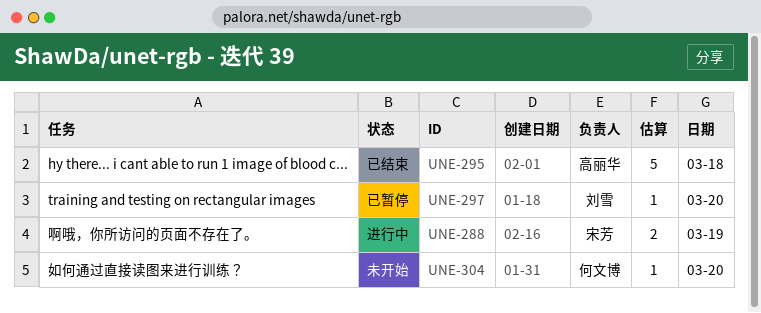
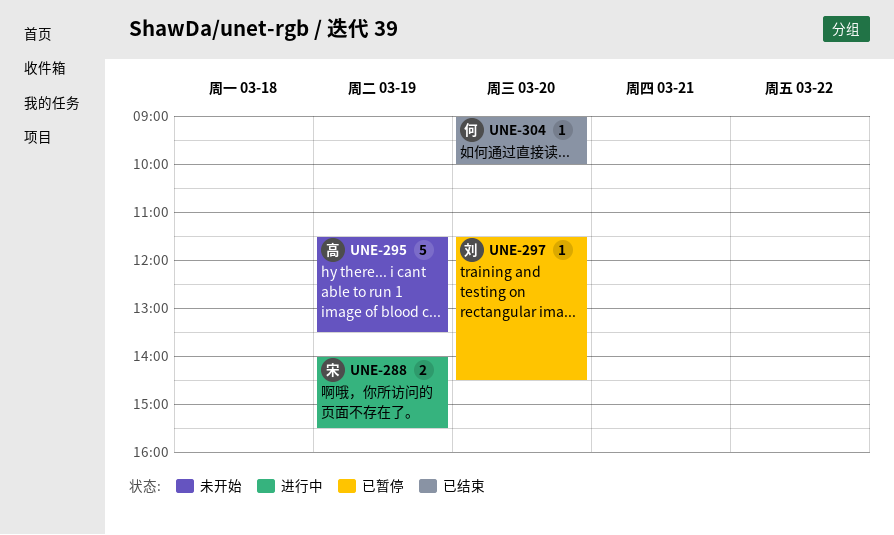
UNE-295, status: 已结束 -> 未开始
UNE-295, day: Mar 18 -> Mar 19
UNE-304, status: 未开始 -> 已结束

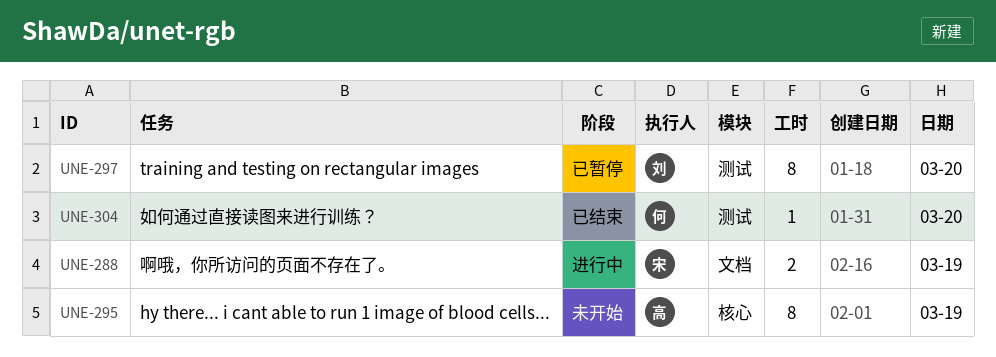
UNE-295, estimate: 5 -> 8
UNE-297, estimate: 1 -> 8

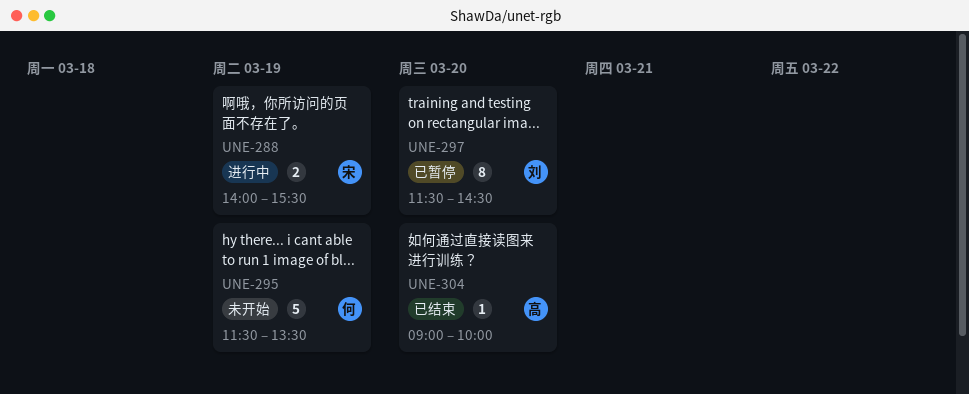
UNE-295, owner: 高 -> 何
UNE-295, estimate: 8 -> 5
UNE-304, owner: 何 -> 高

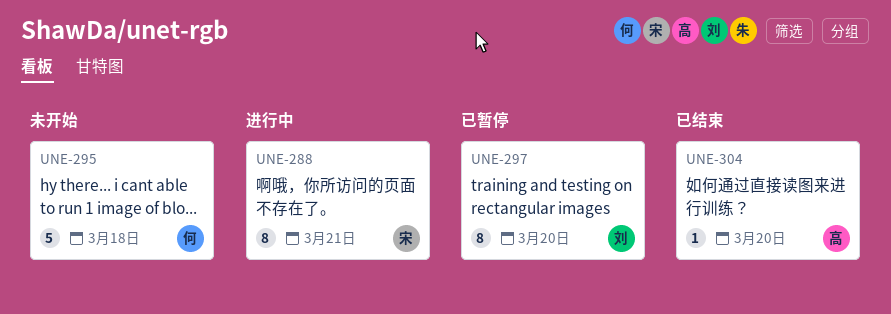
UNE-288, estimate: 2 -> 8
UNE-288, day: Mar 19 -> Mar 21
UNE-295, day: Mar 19 -> Mar 18

